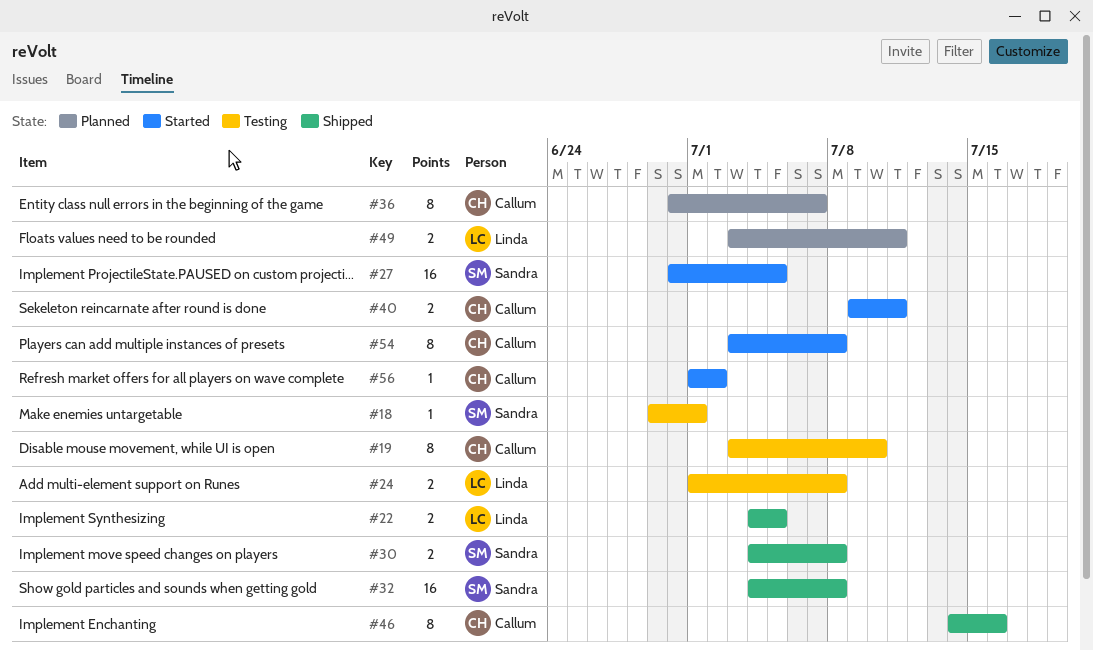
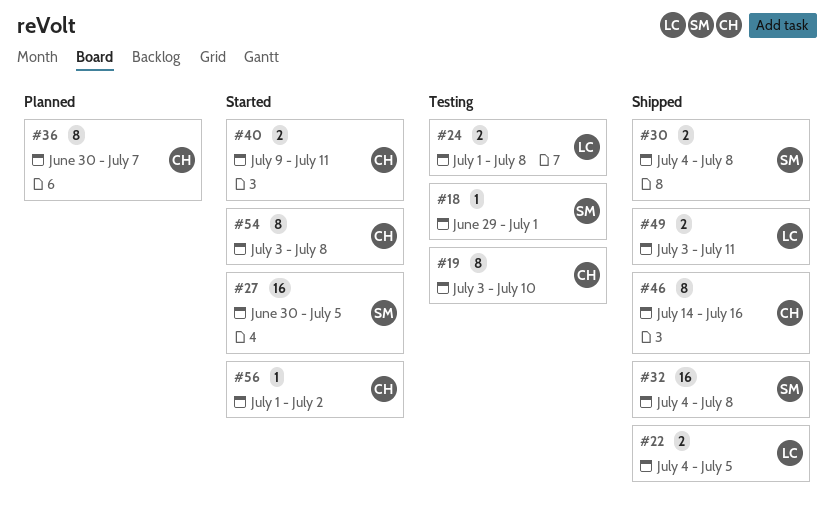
#49, status: Planned -> Shipped

